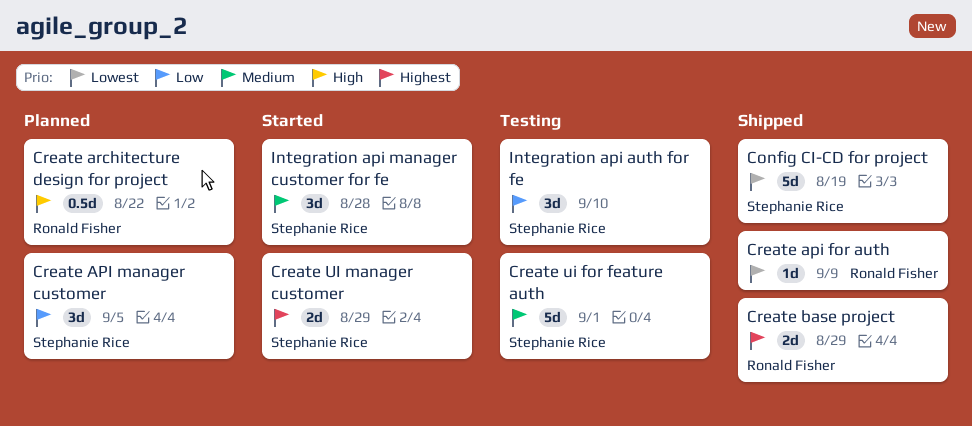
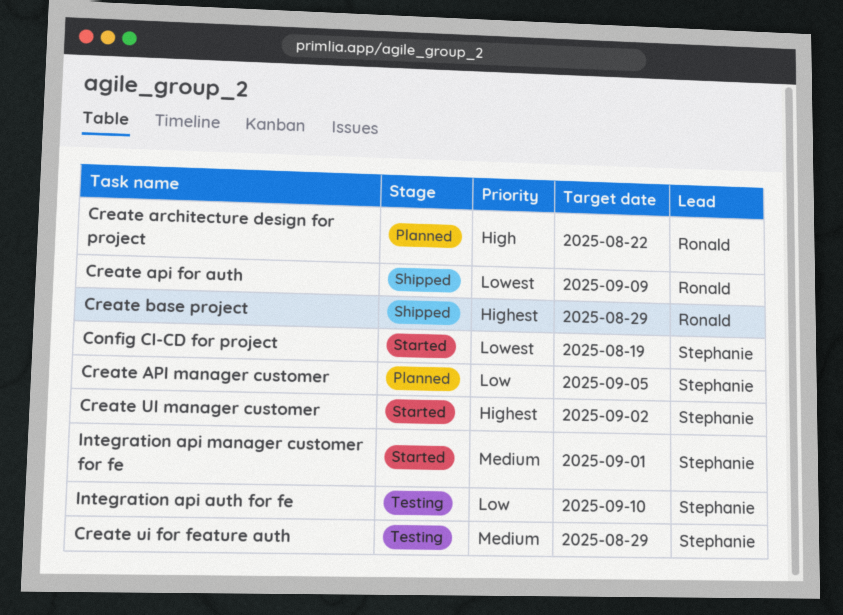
Config CI-CD for project, status: Shipped -> Started
Create ui for feature auth, due: Sep 1 -> Aug 29
Create UI manager customer, due: Aug 29 -> Sep 2
Integration api manager customer for fe, due: Aug 28 -> Sep 1

